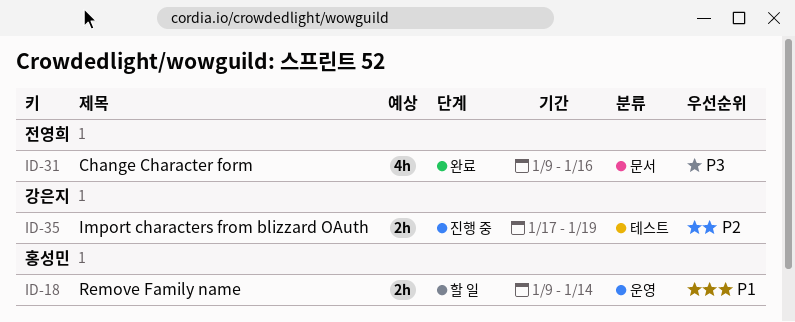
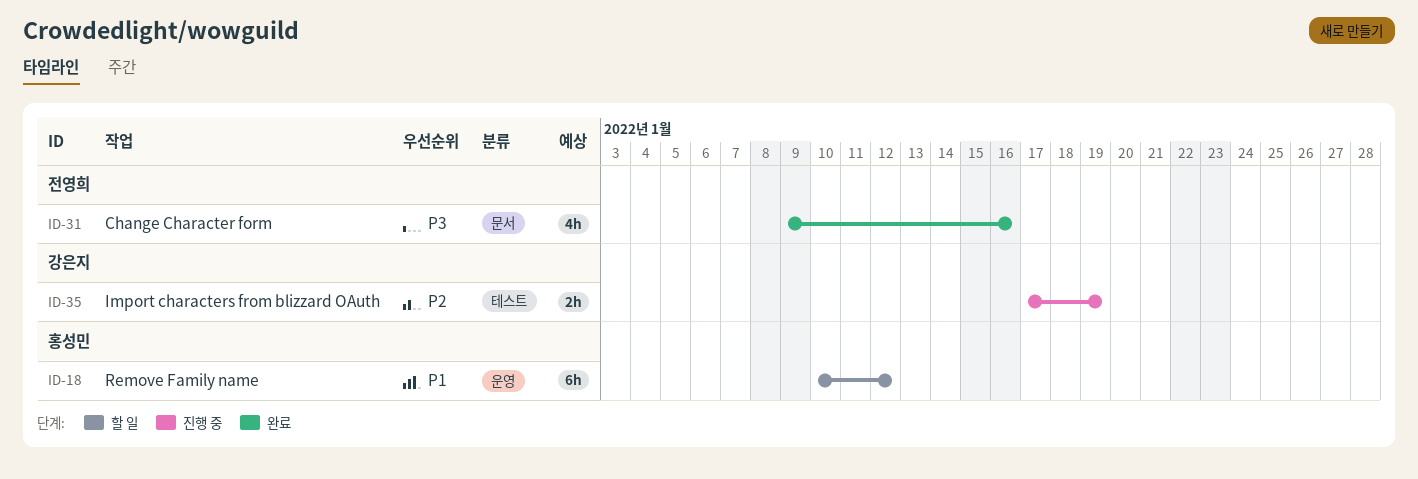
ID-18, estimate: 2h -> 6h
ID-18, start: Jan 9 -> Jan 10
ID-18, due: Jan 14 -> Jan 12

